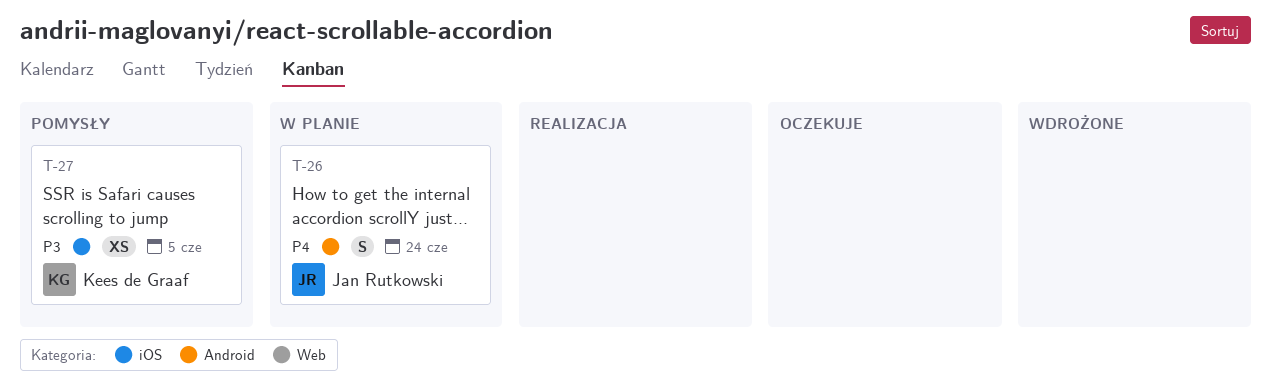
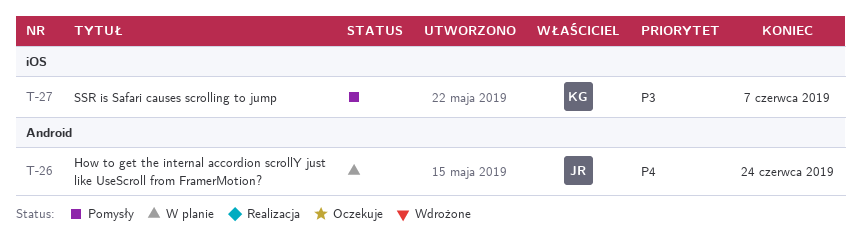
T-27, due: Jun 5 -> Jun 7

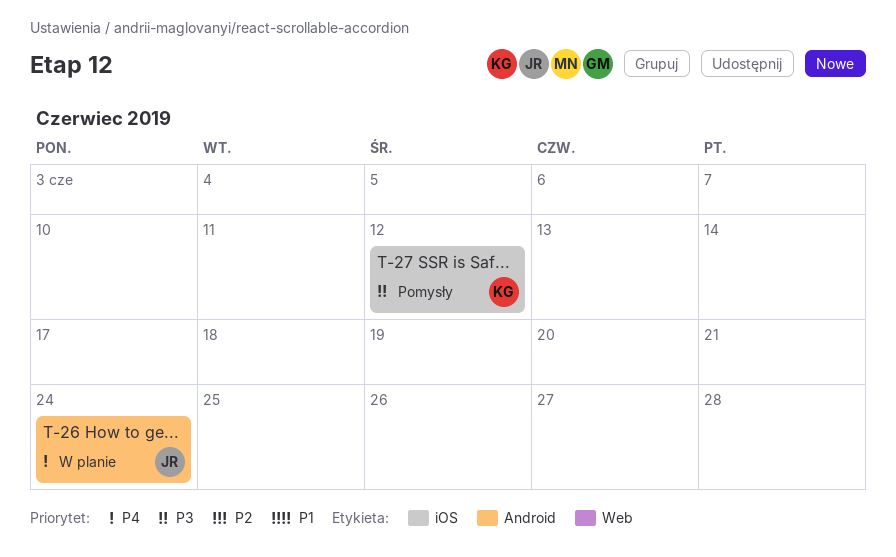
T-27, due: Jun 7 -> Jun 12

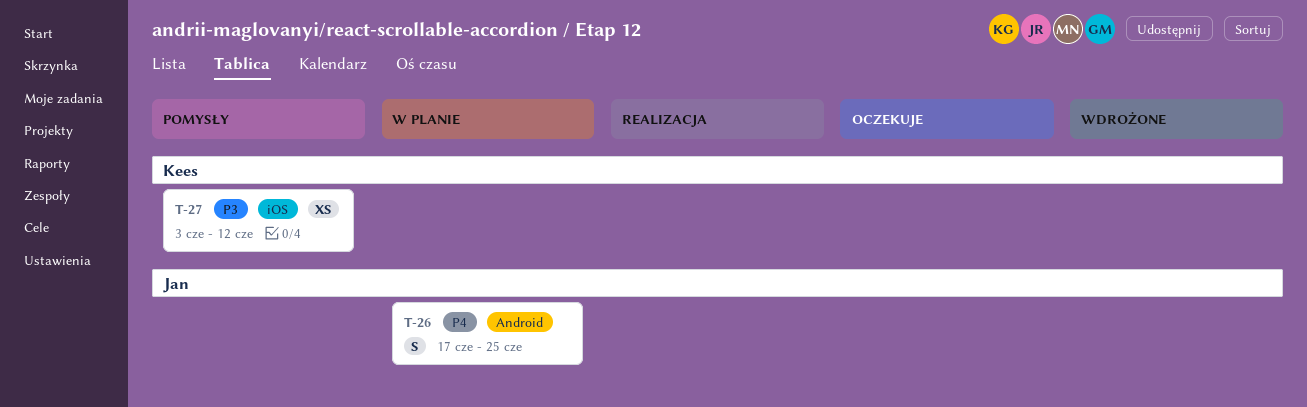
T-26, due: Jun 24 -> Jun 25

